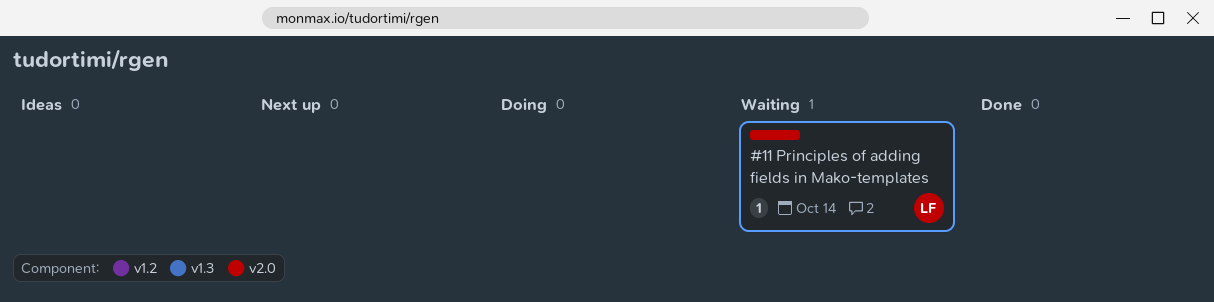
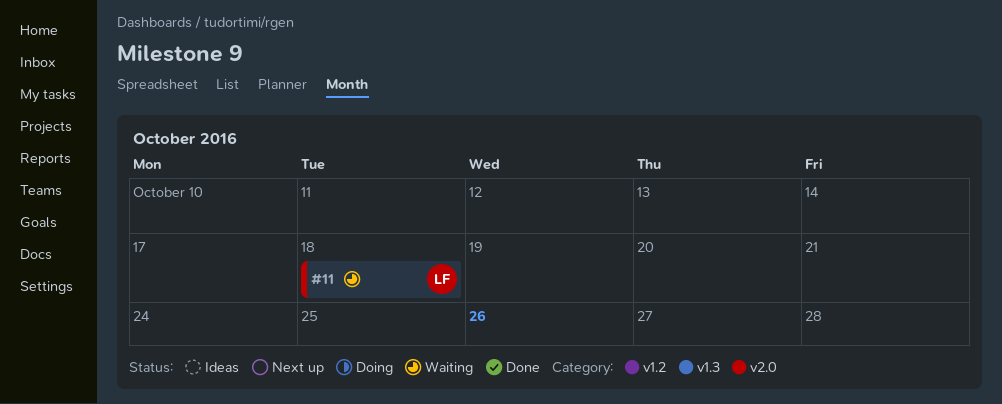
#11, due: Oct 14 -> Oct 18

